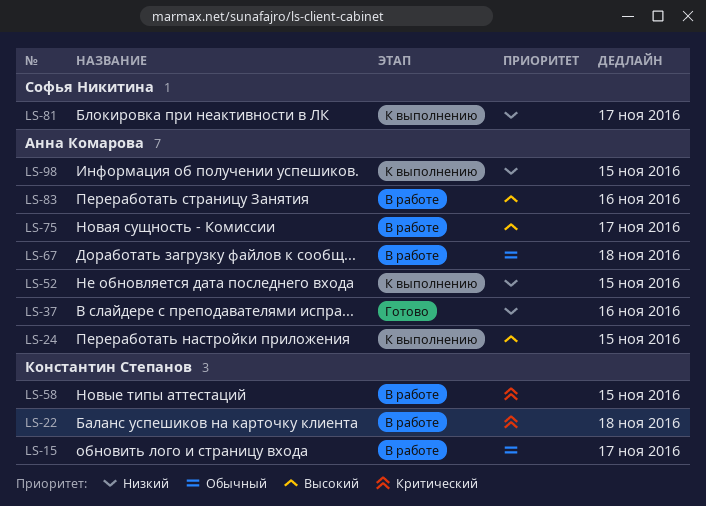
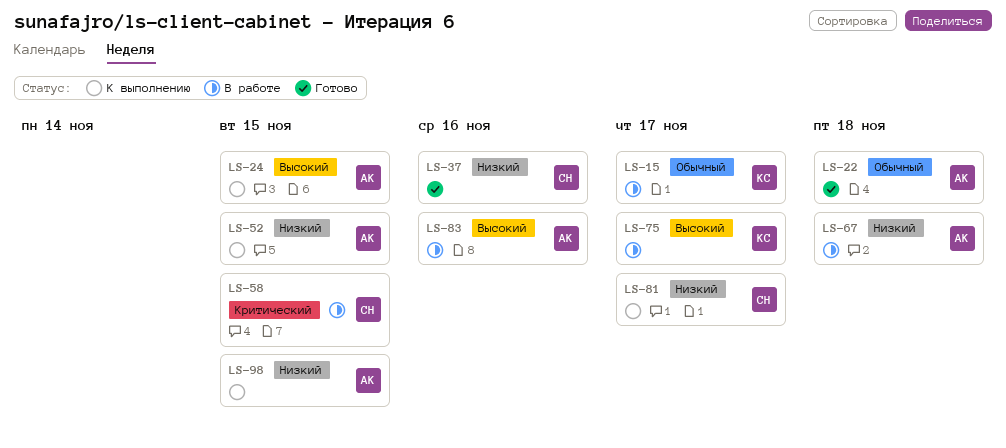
LS-22, status: В работе -> Готово
LS-22, owner: Константин Степанов -> Анна Комарова
LS-22, priority: Критический -> Обычный
LS-37, owner: Анна Комарова -> Софья Никитина
LS-58, owner: Константин Степанов -> Софья Никитина
LS-67, priority: Обычный -> Низкий
LS-75, owner: Анна Комарова -> Константин Степанов

